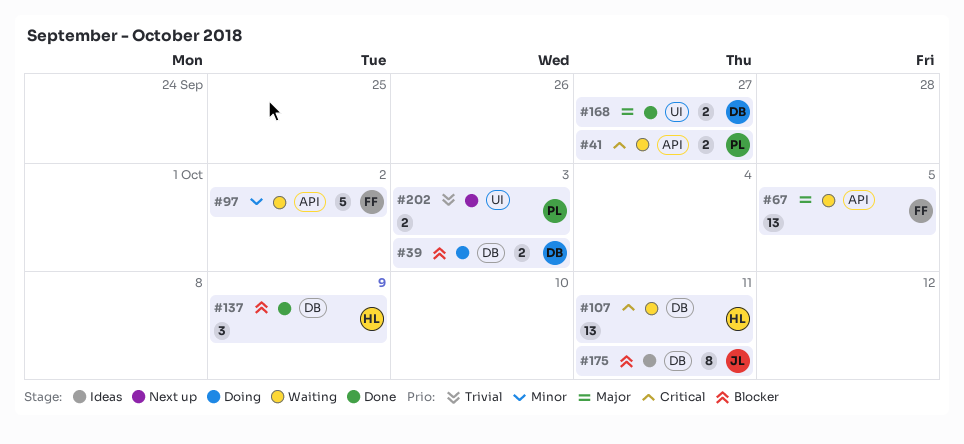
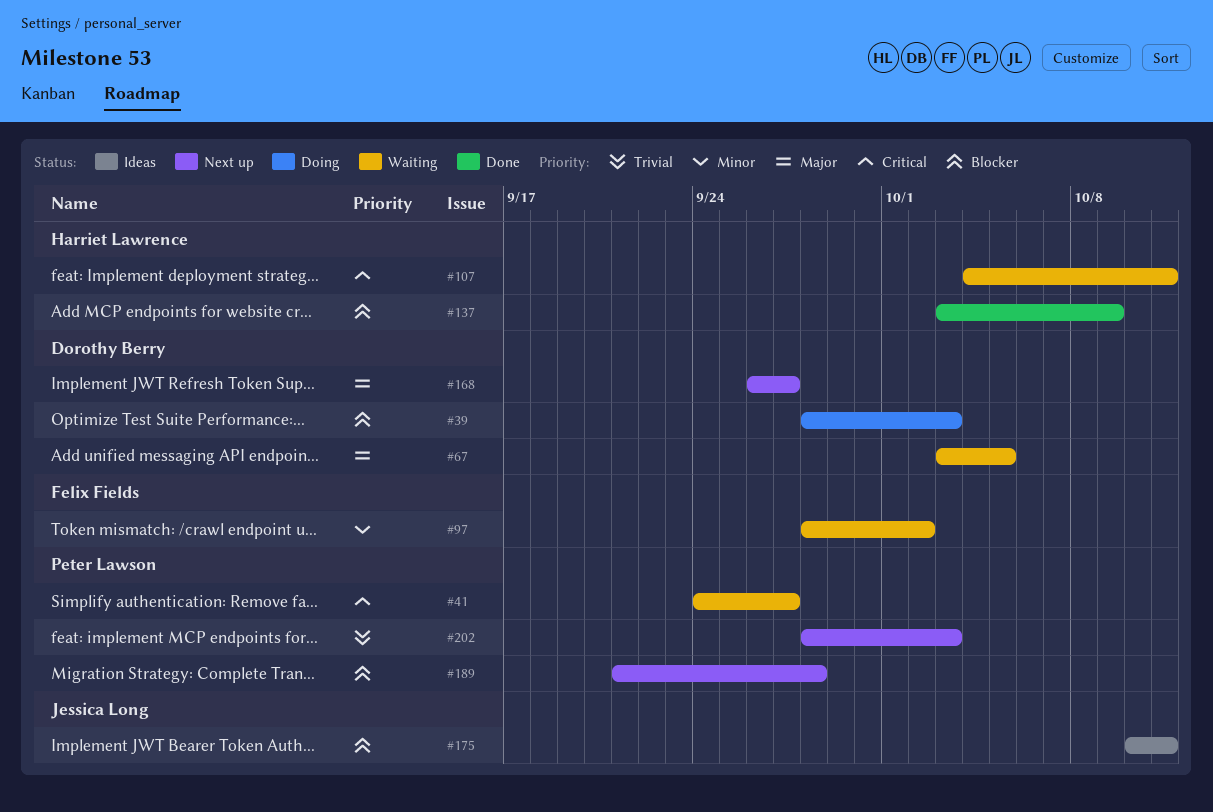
#67, owner: Felix Fields -> Dorothy Berry
#168, status: Done -> Next up
#189: none -> present

